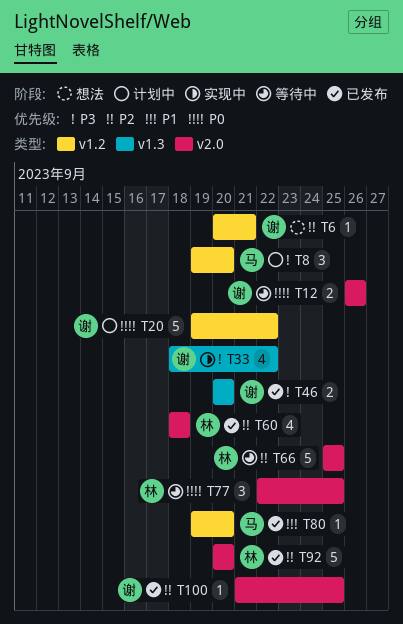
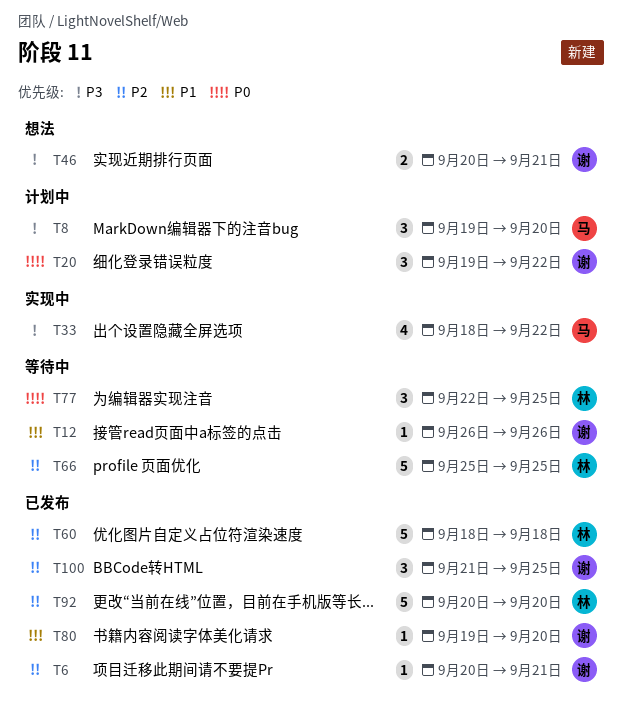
T6, status: 想法 -> 已发布
T12, priority: P0 -> P1
T12, estimate: 2 -> 1
T20, estimate: 5 -> 3
T33, owner: 谢 -> 马
T46, status: 已发布 -> 想法
T46, due: Sep 20 -> Sep 21
T60, estimate: 4 -> 5
T80, owner: 马 -> 谢
T100, estimate: 1 -> 3

